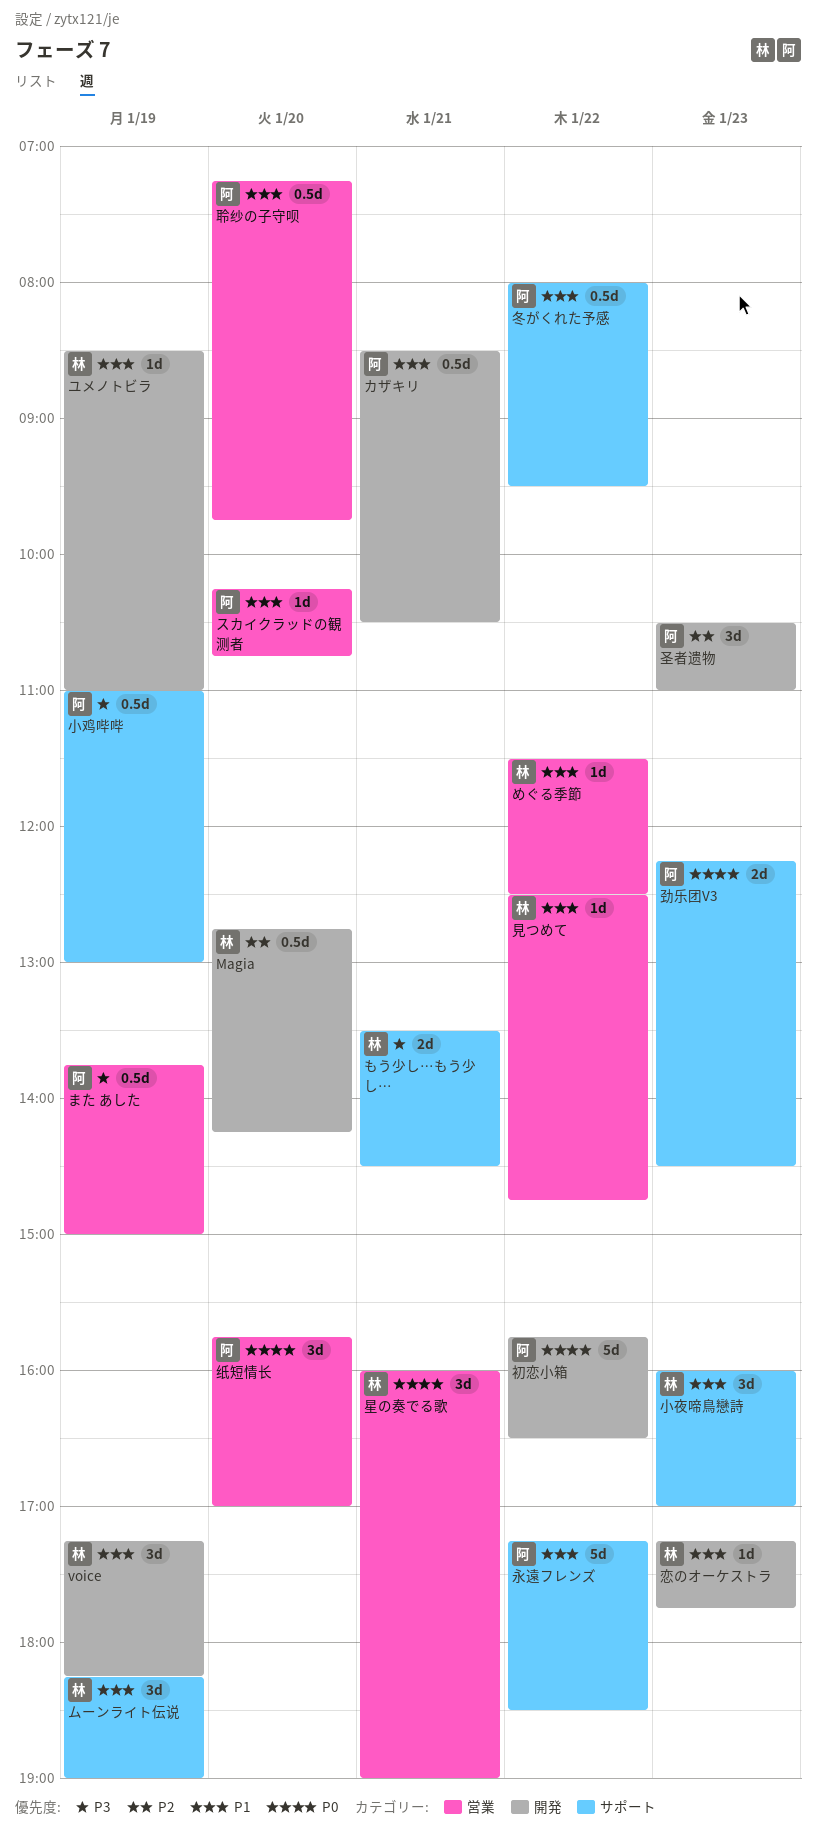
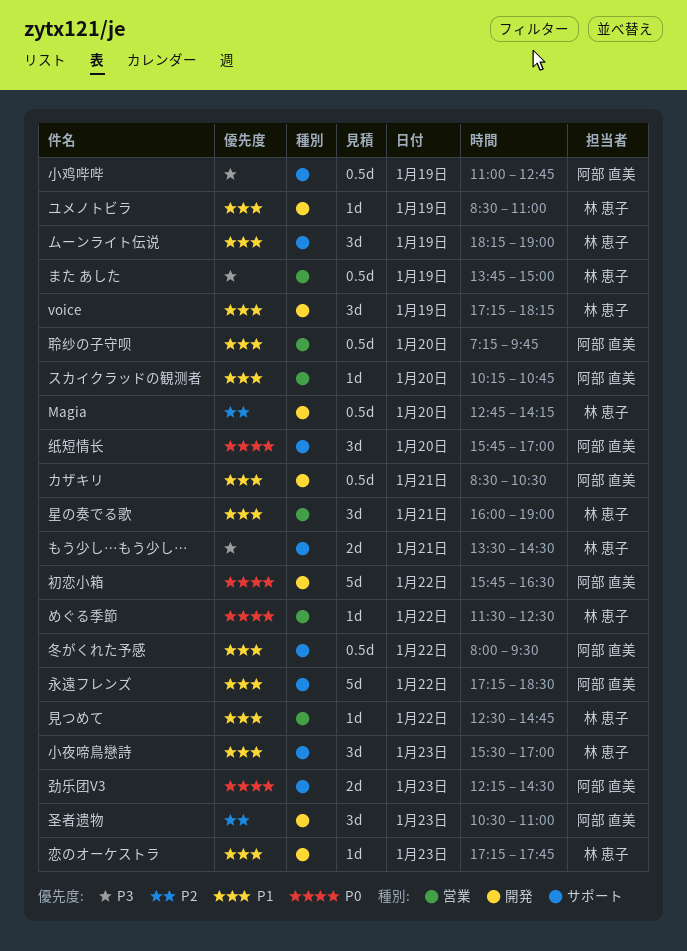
また あした, owner: 阿部 直美 -> 林 恵子
めぐる季節, priority: P1 -> P0
小夜啼鳥戀詩, begins: 16:00 -> 15:30
小鸡哔哔, ends: 13:00 -> 12:45
星の奏でる歌, priority: P0 -> P1
纸短情长, label: 営業 -> サポート

